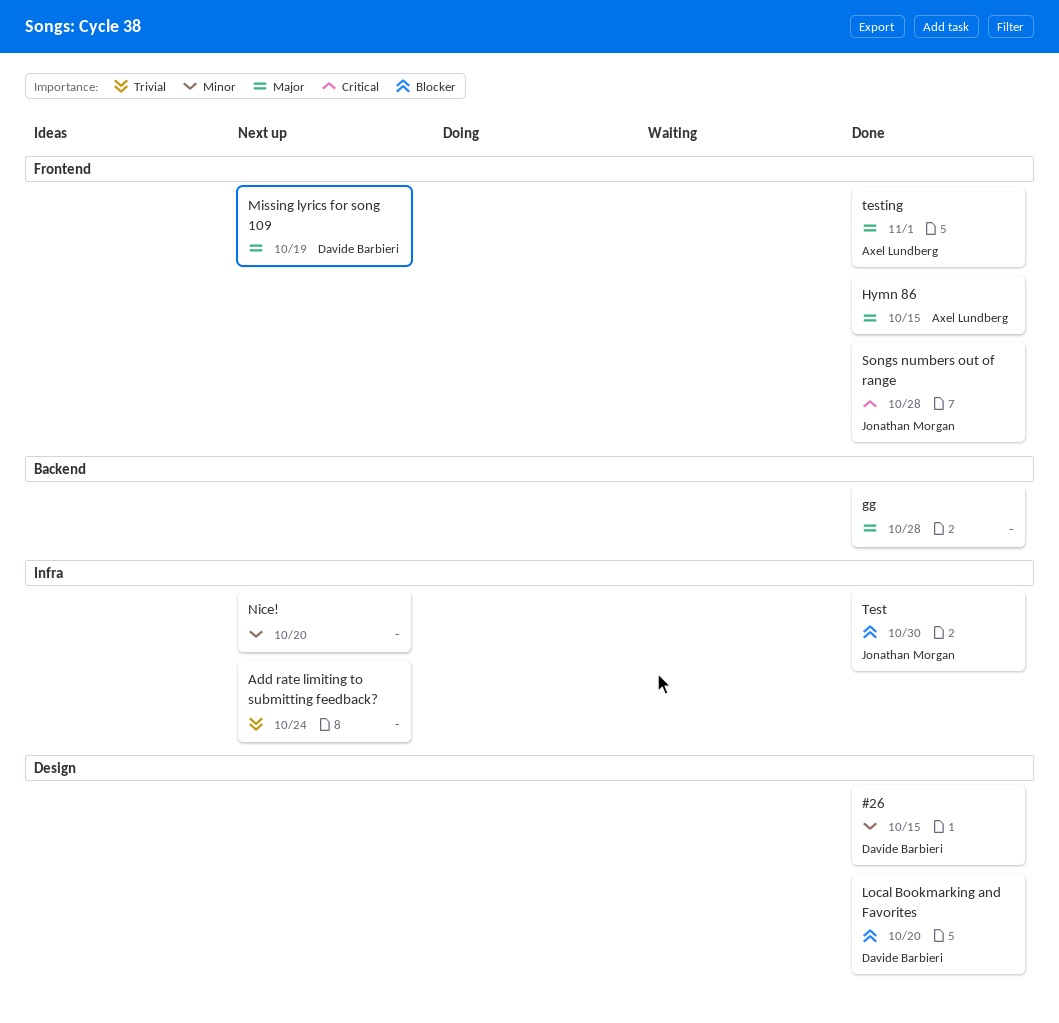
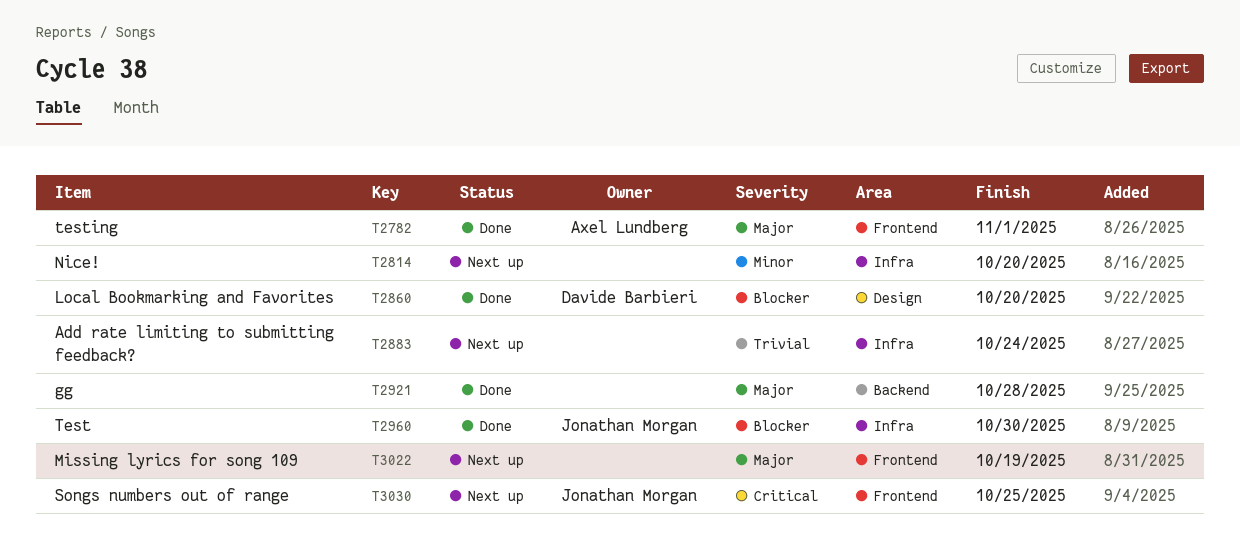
#26: present -> none
Hymn 86: present -> none
Missing lyrics for song 109, owner: Davide Barbieri -> none
Songs numbers out of range, status: Done -> Next up
Songs numbers out of range, due: Oct 28 -> Oct 25

